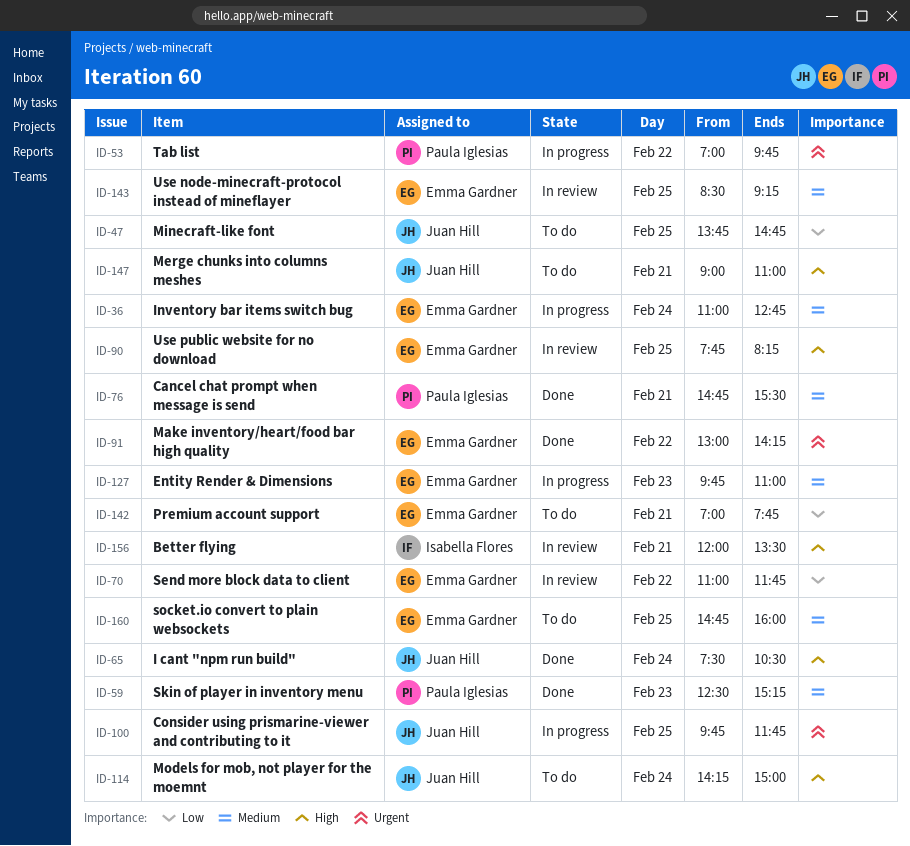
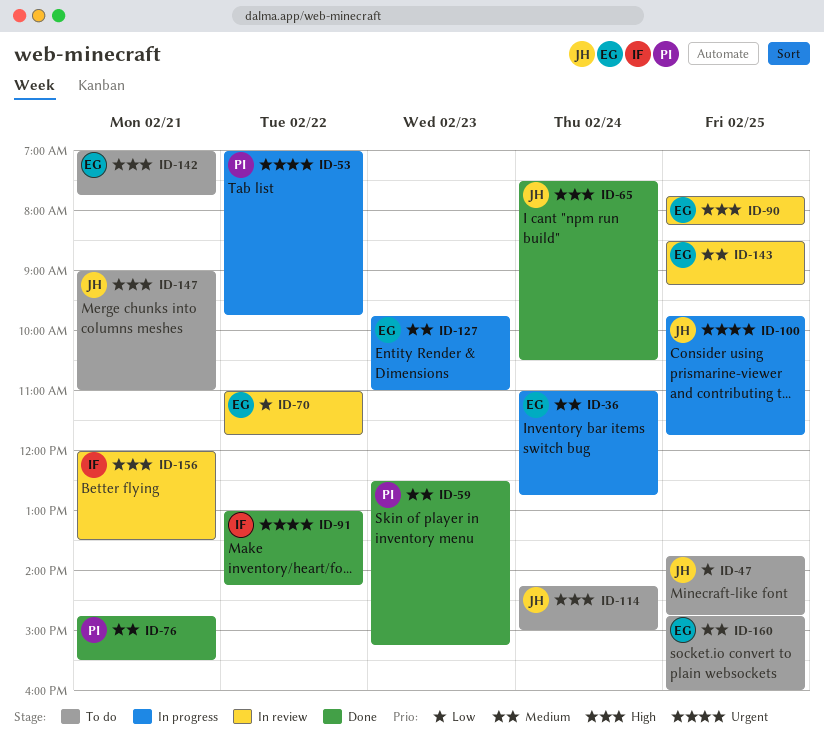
ID-91, owner: Emma Gardner -> Isabella Flores
ID-142, priority: Low -> High

